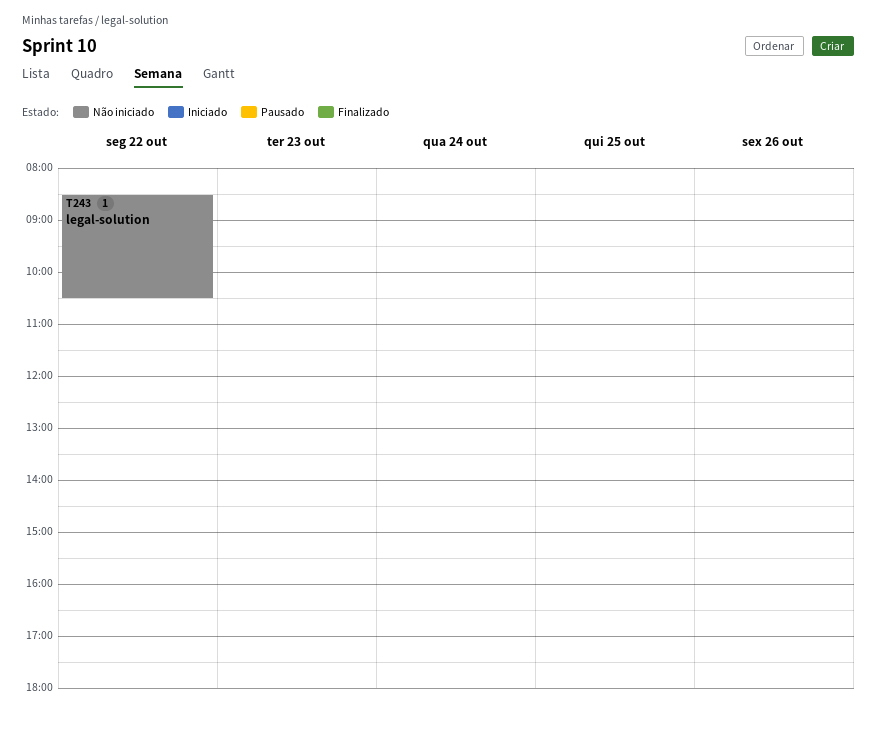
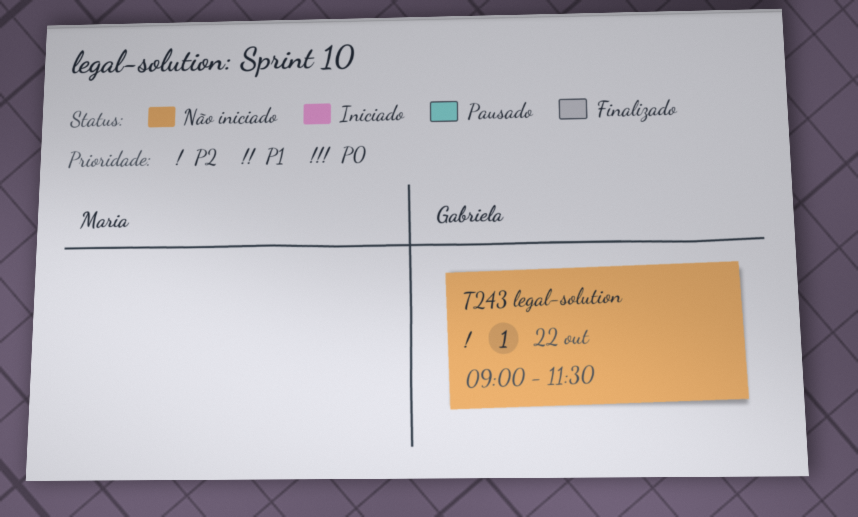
T243, begins: 08:30 -> 09:00
T243, ends: 10:30 -> 11:30

